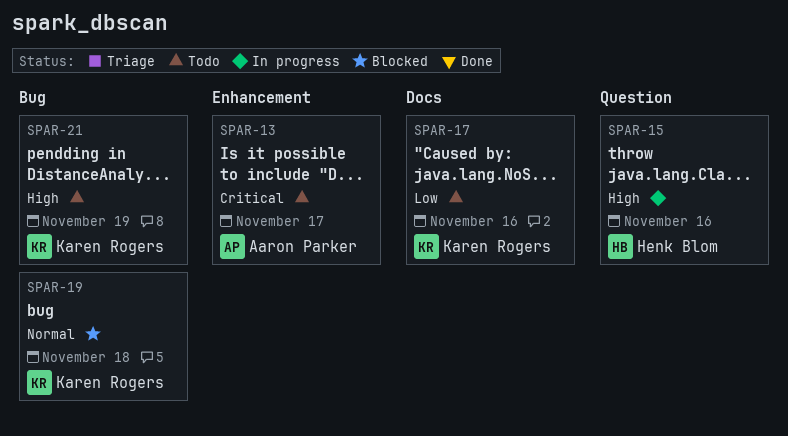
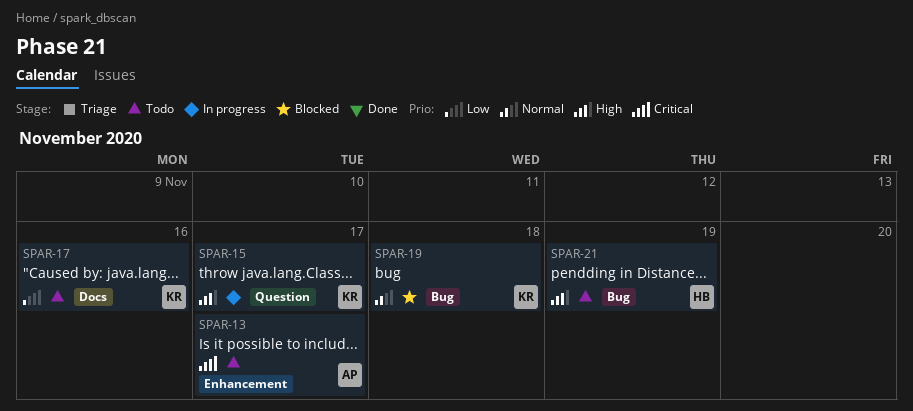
SPAR-15, owner: Henk Blom -> Karen Rogers
SPAR-15, due: Nov 16 -> Nov 17
SPAR-21, owner: Karen Rogers -> Henk Blom

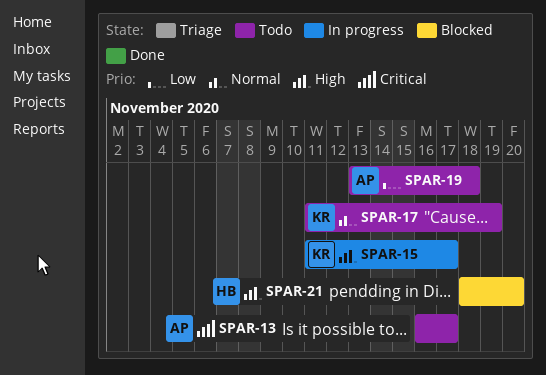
SPAR-17, priority: Low -> Normal
SPAR-17, due: Nov 16 -> Nov 19
SPAR-19, status: Blocked -> Todo
SPAR-19, owner: KR -> AP
SPAR-19, priority: Normal -> Low
SPAR-21, status: Todo -> Blocked
SPAR-21, due: Nov 19 -> Nov 20

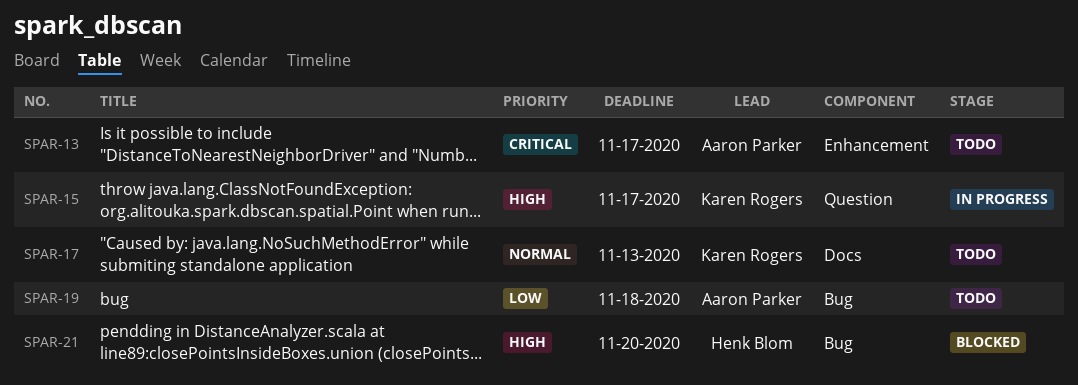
SPAR-17, due: Nov 19 -> Nov 13

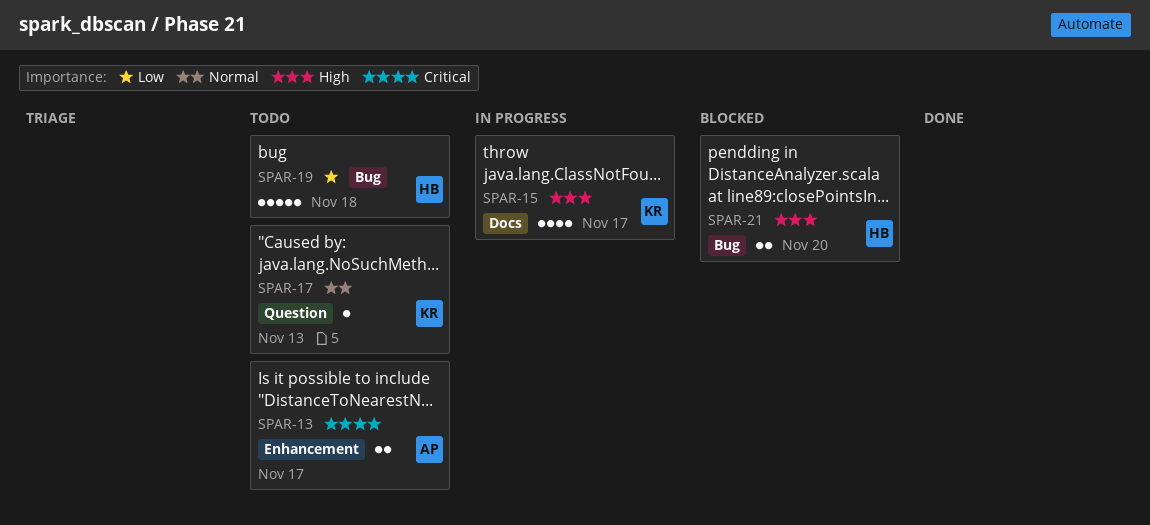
SPAR-15, label: Question -> Docs
SPAR-17, label: Docs -> Question
SPAR-19, owner: Aaron Parker -> Henk Blom

